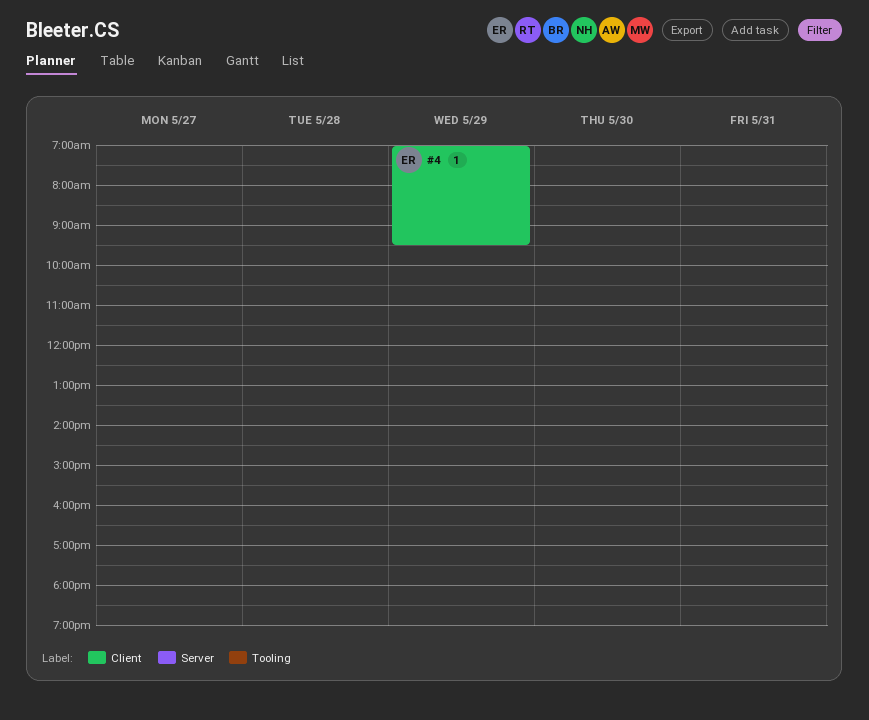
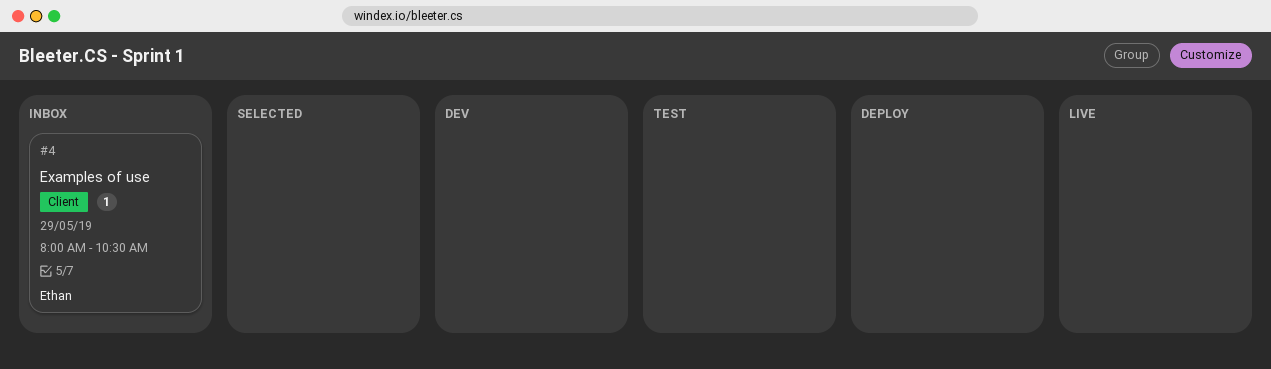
#4, begins: 07:00 -> 08:00
#4, ends: 09:30 -> 10:30

